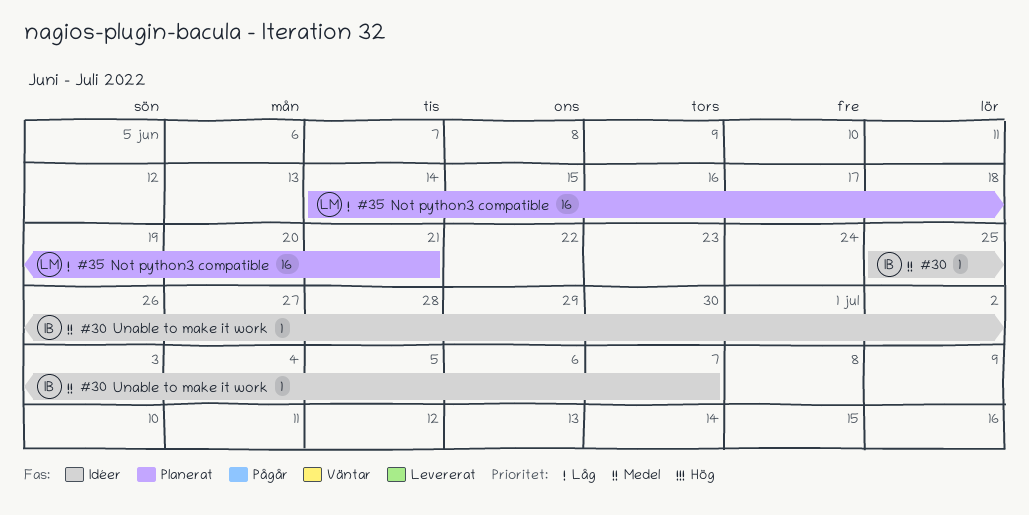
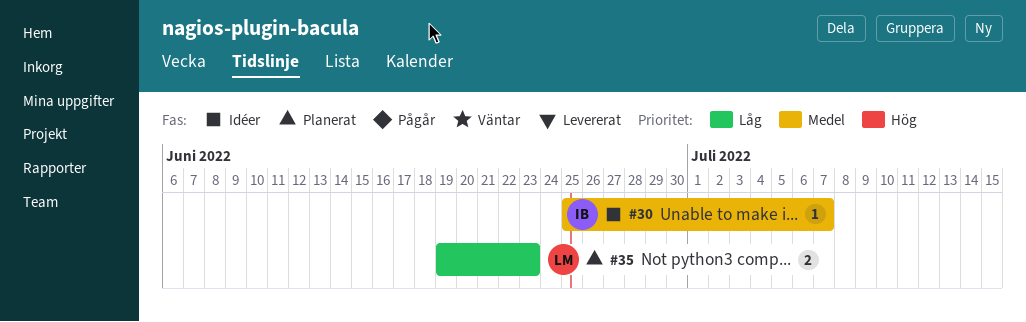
#35, estimate: 16 -> 2
#35, start: Jun 14 -> Jun 19
#35, due: Jun 21 -> Jun 23

